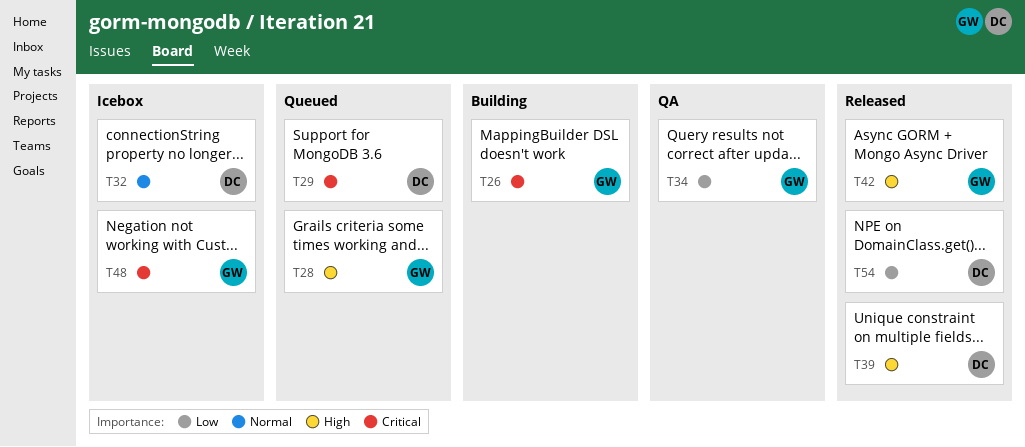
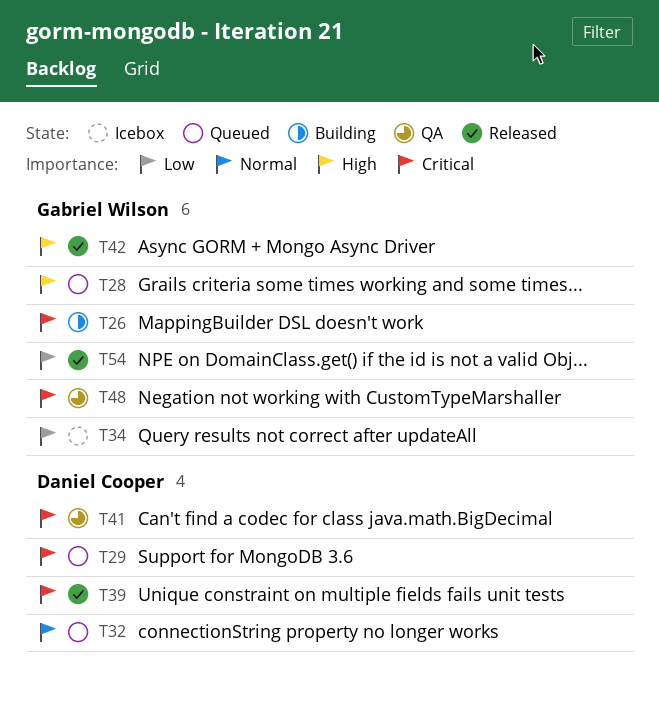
T32, status: Icebox -> Queued
T34, status: QA -> Icebox
T39, priority: High -> Critical
T41: none -> present
T48, status: Icebox -> QA
T54, owner: Daniel Cooper -> Gabriel Wilson

